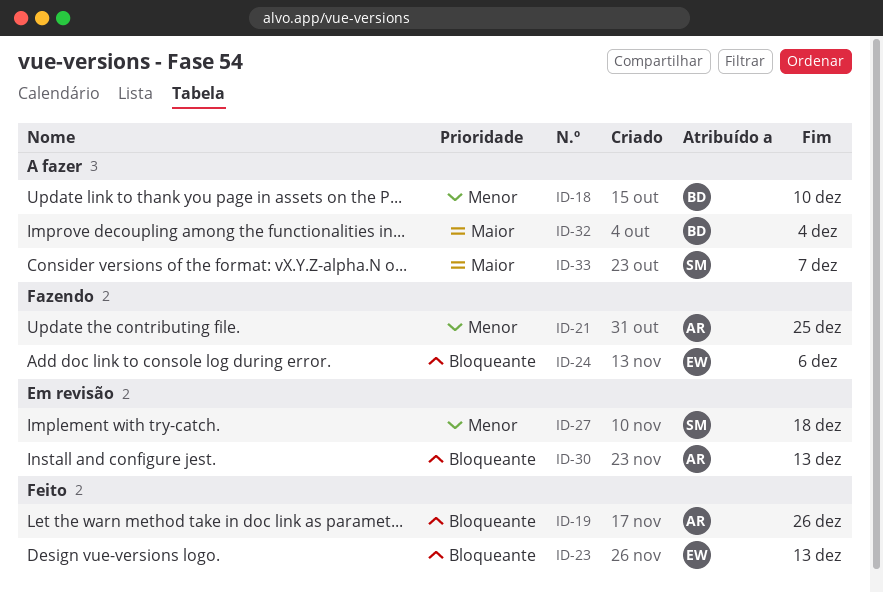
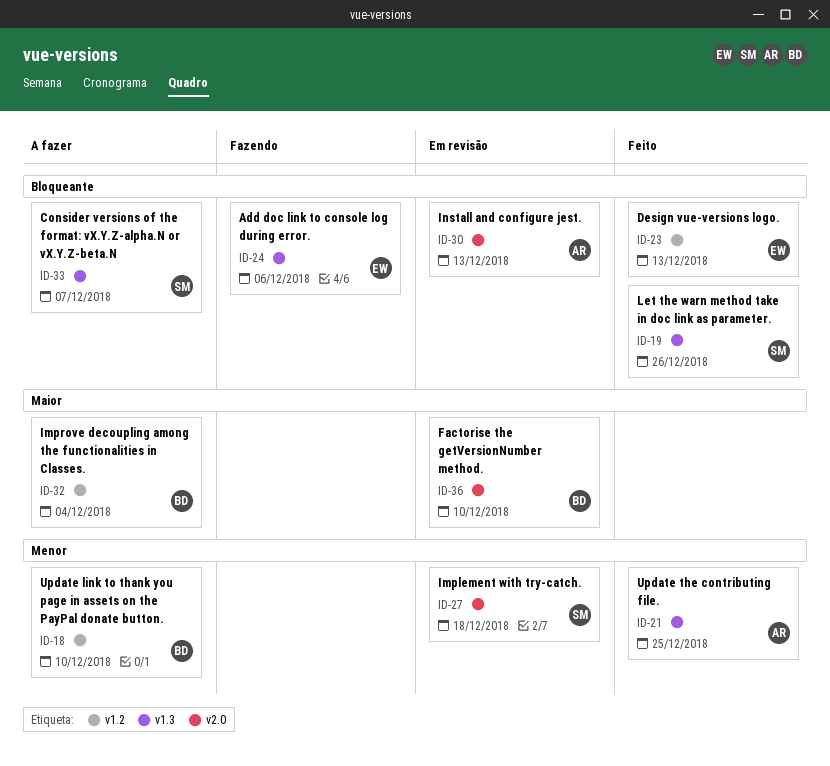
ID-19, owner: AR -> SM
ID-21, status: Fazendo -> Feito
ID-33, priority: Maior -> Bloqueante
ID-36: none -> present

